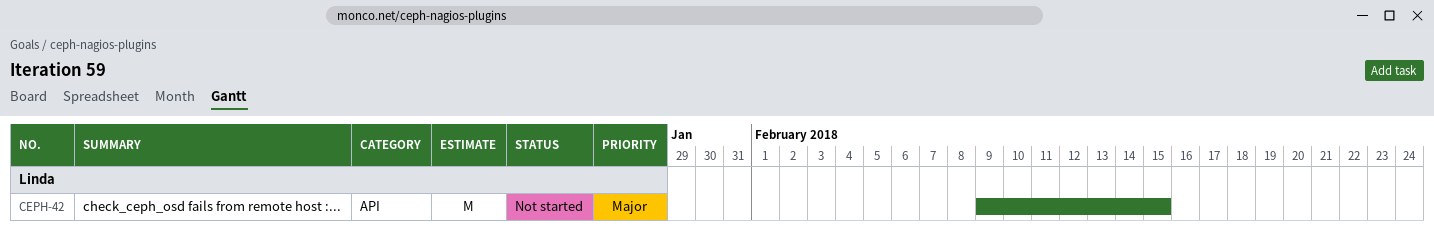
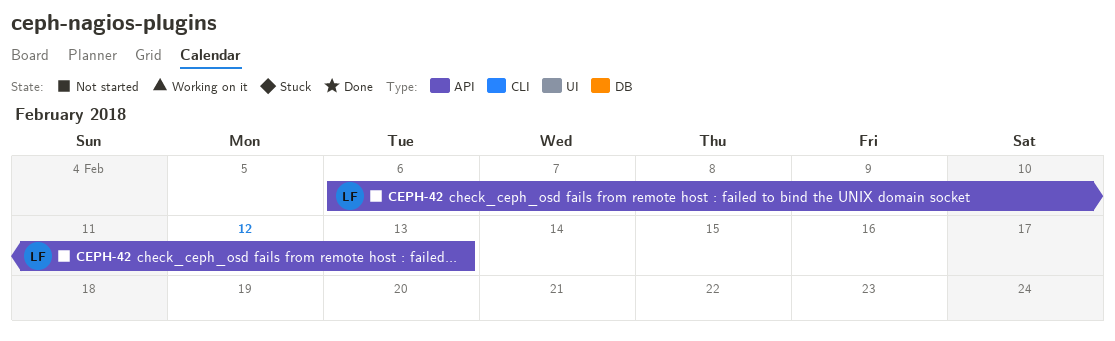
CEPH-42, start: Feb 9 -> Feb 6
CEPH-42, due: Feb 15 -> Feb 13

